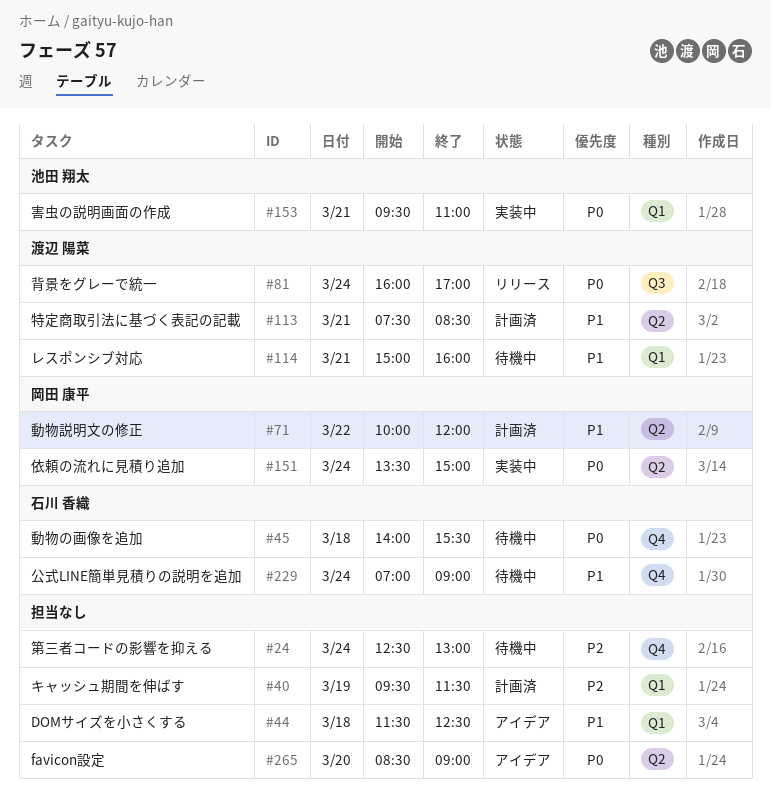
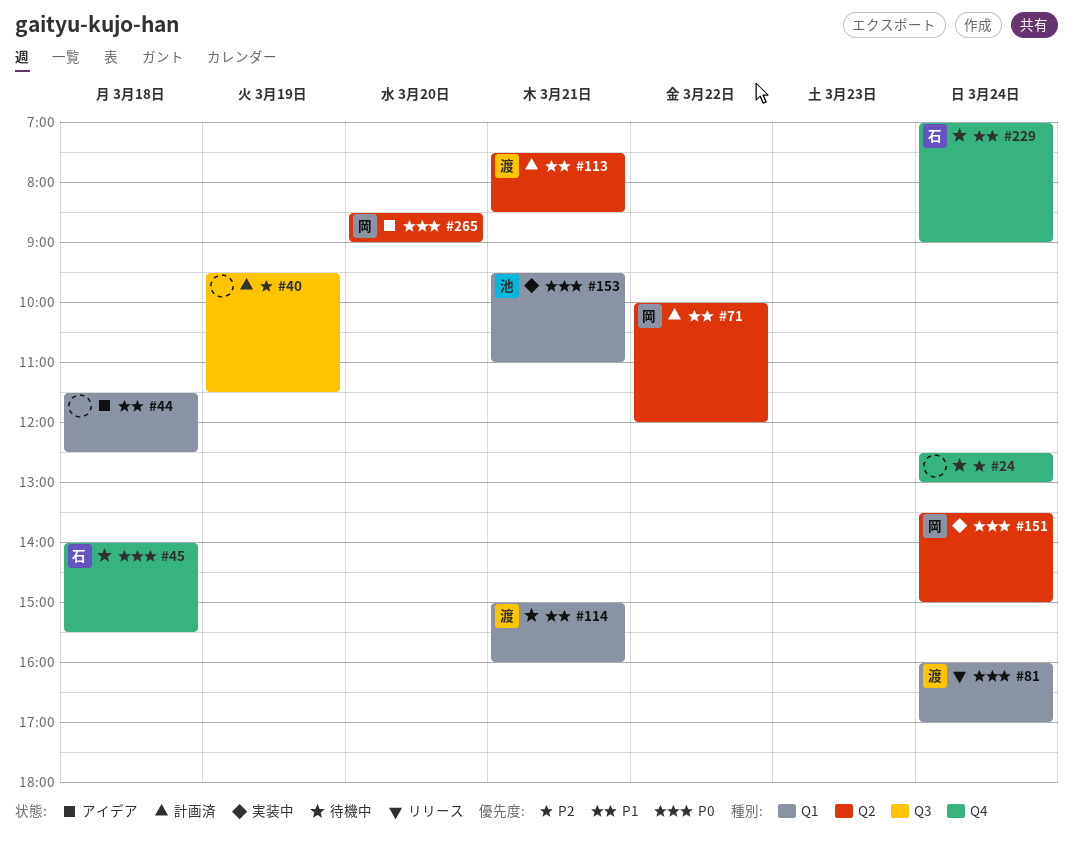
#40, label: Q1 -> Q3
#81, label: Q3 -> Q1
#265, owner: none -> 岡田 康平

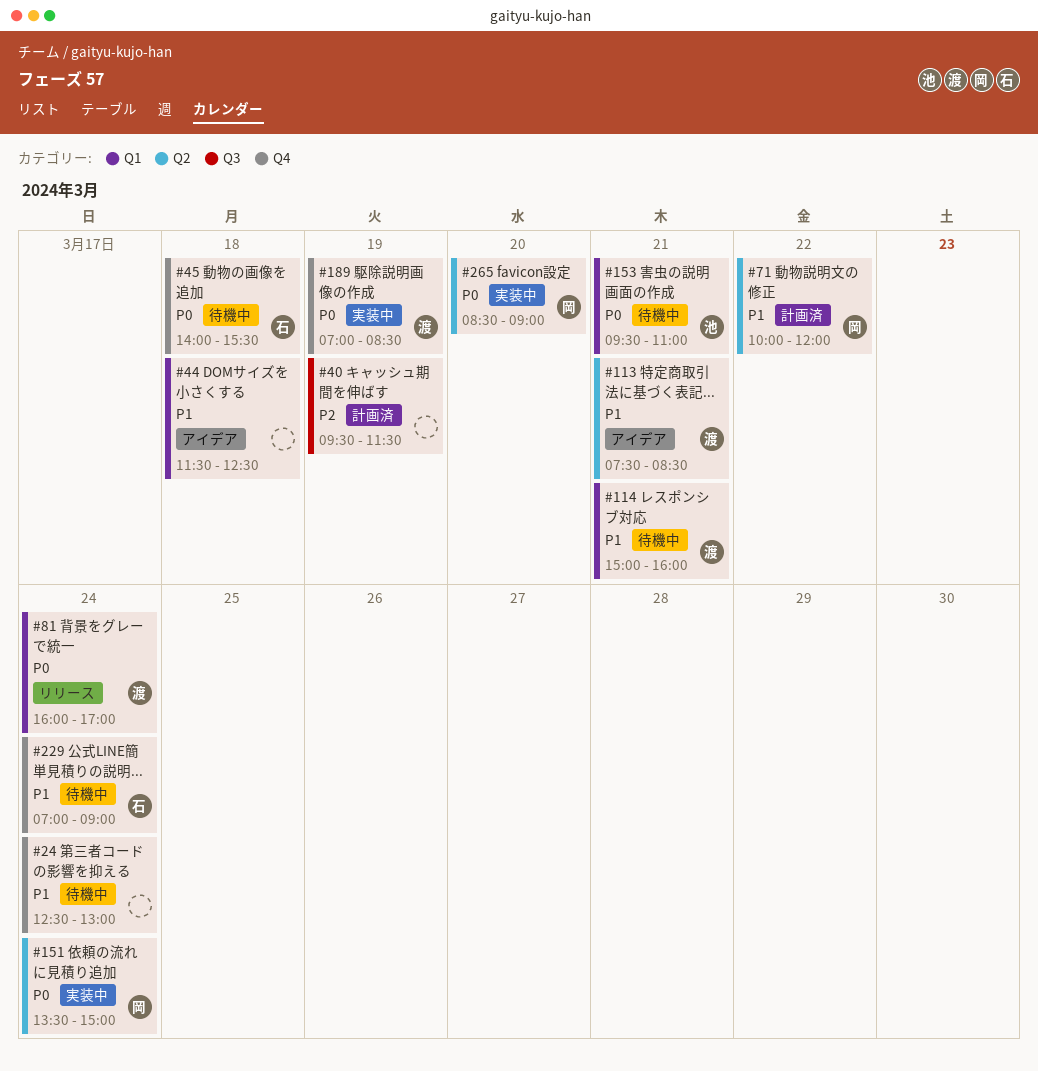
#24, priority: P2 -> P1
#113, status: 計画済 -> アイデア
#153, status: 実装中 -> 待機中
#189: none -> present
#265, status: アイデア -> 実装中

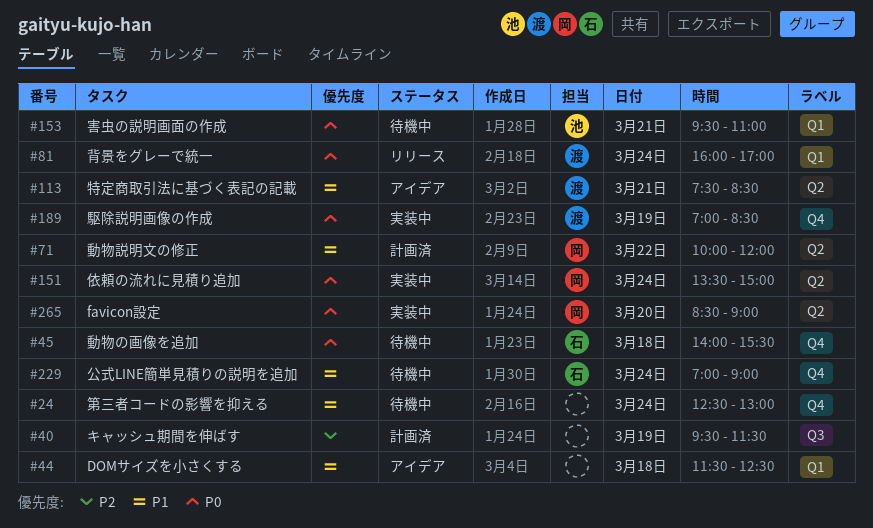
#114: present -> none

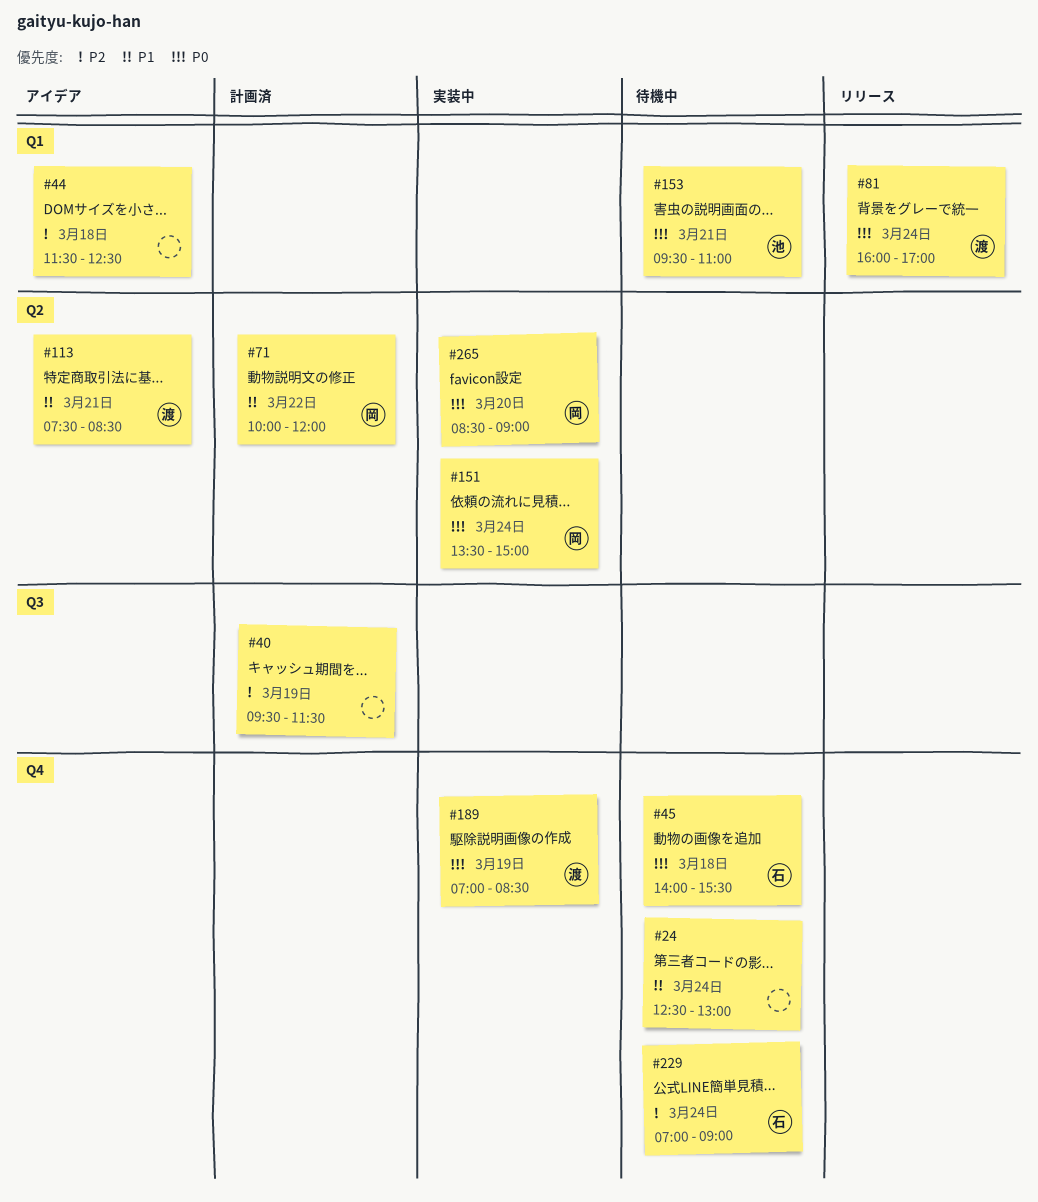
#44, priority: P1 -> P2
#229, priority: P1 -> P2

